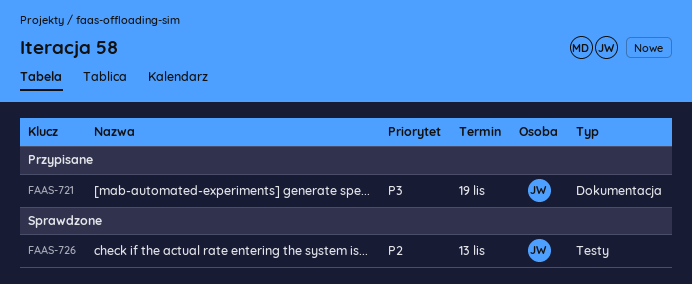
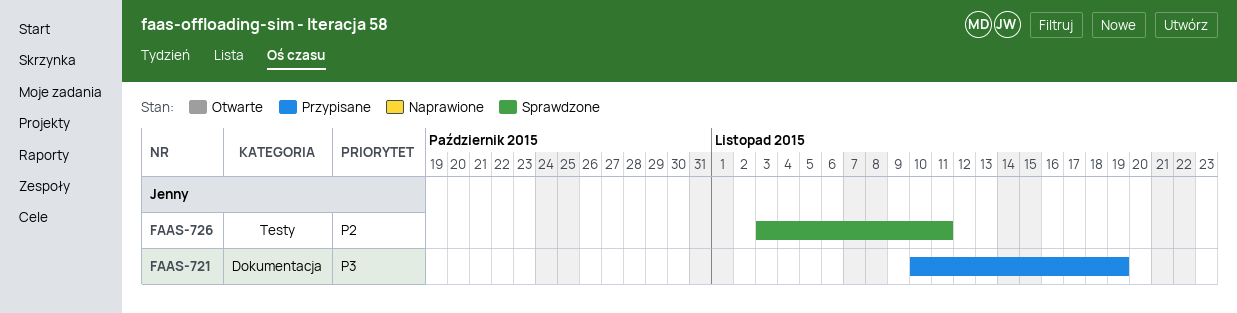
FAAS-726, due: Nov 13 -> Nov 11

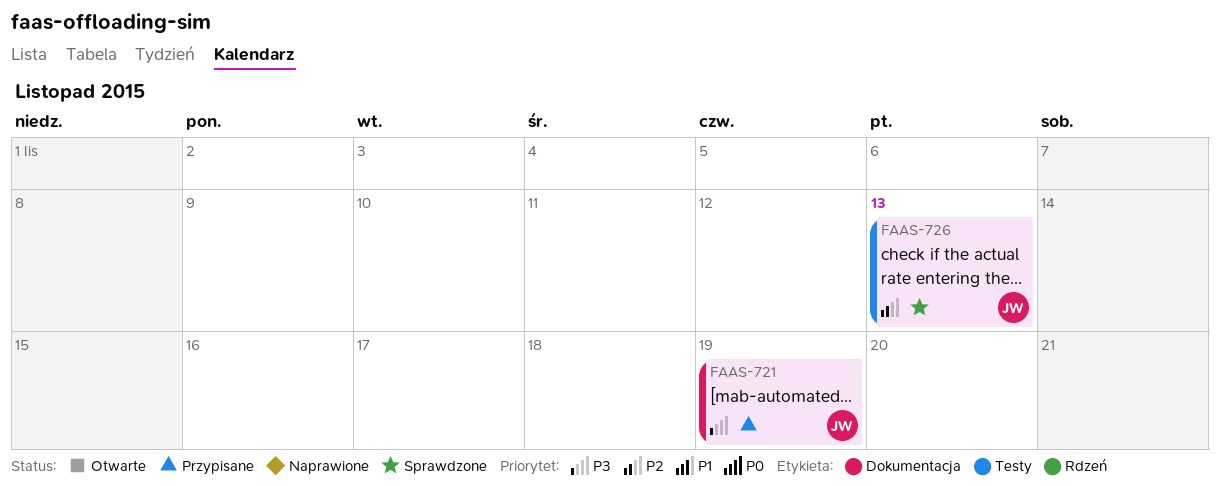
FAAS-726, due: Nov 11 -> Nov 13

